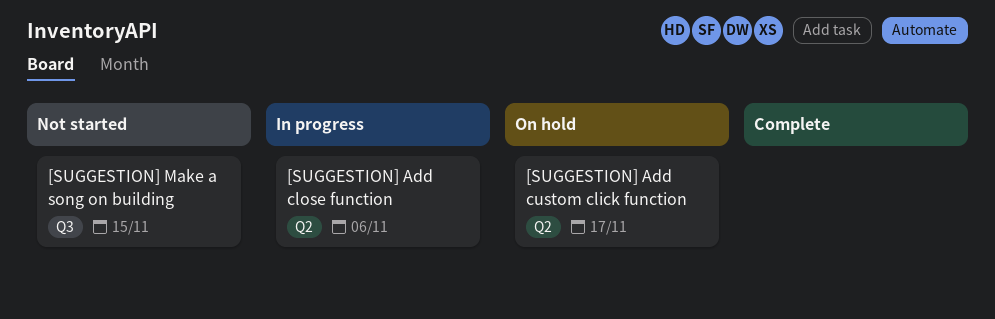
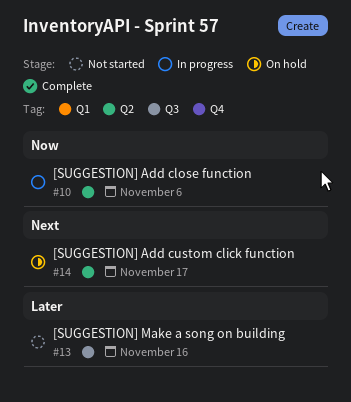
[SUGGESTION] Make a song on building, due: Nov 15 -> Nov 16

